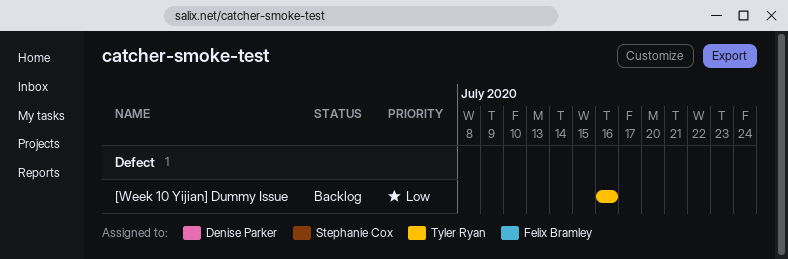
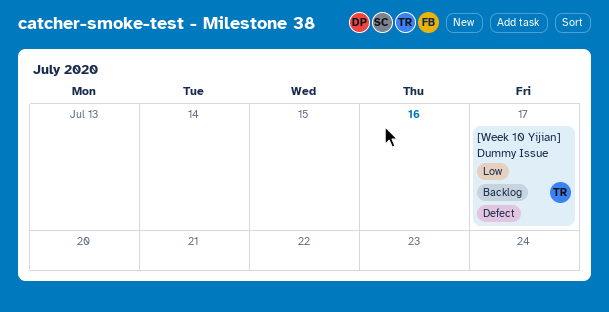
[Week 10 Yijian] Dummy Issue, due: Jul 16 -> Jul 17

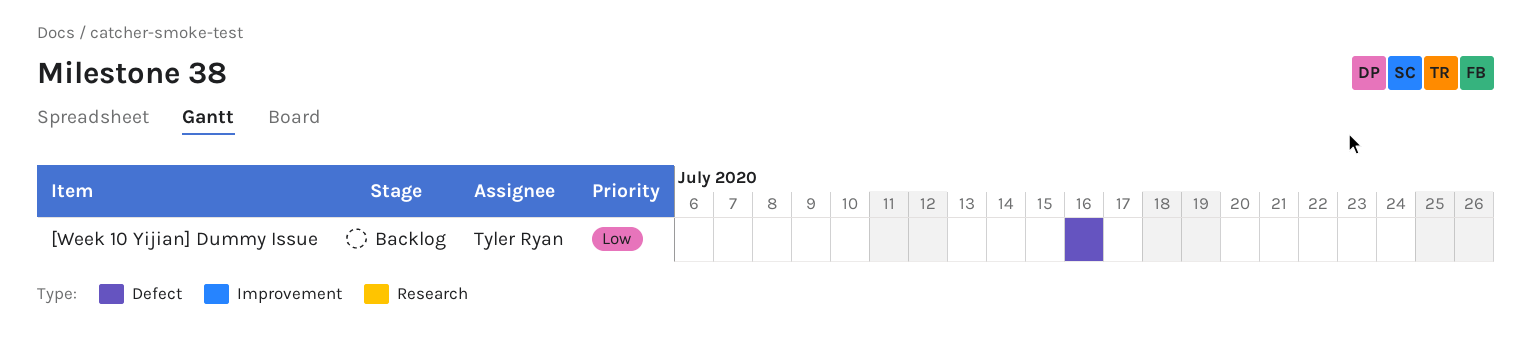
[Week 10 Yijian] Dummy Issue, due: Jul 17 -> Jul 16

